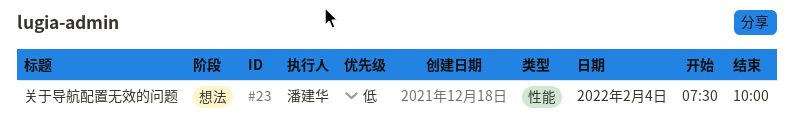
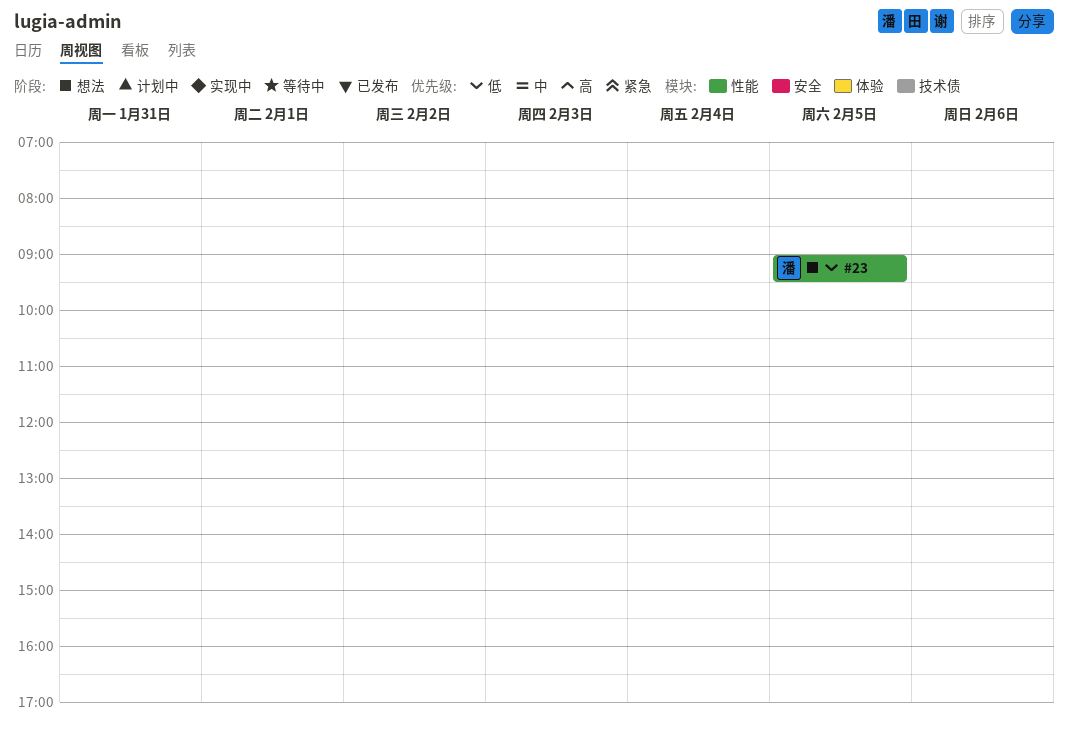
#23, day: Feb 4 -> Feb 5
#23, begins: 07:30 -> 09:00
#23, ends: 10:00 -> 09:30

